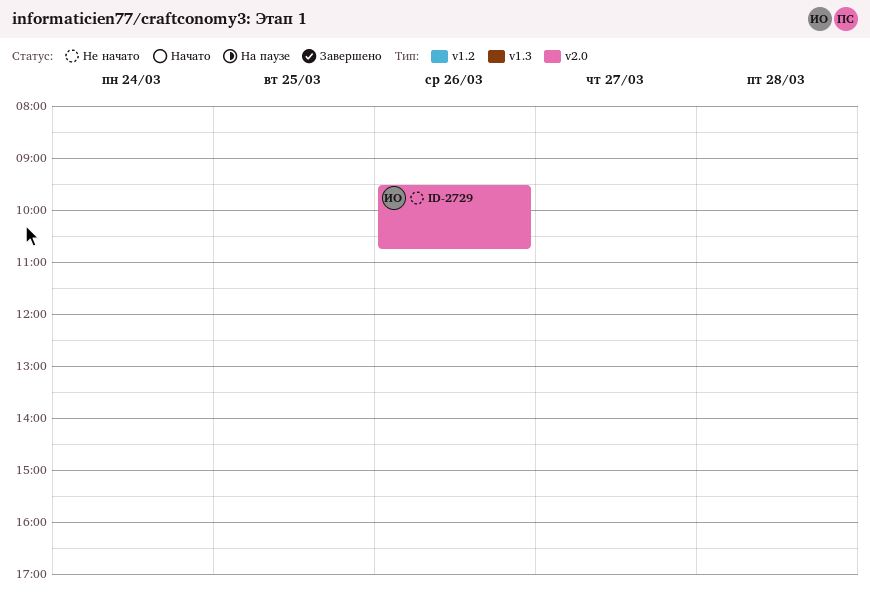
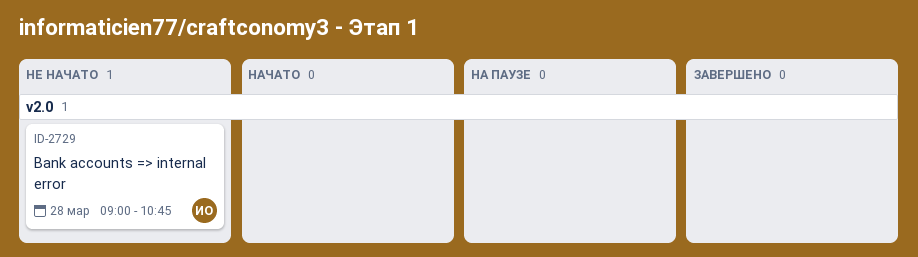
ID-2729, day: Mar 26 -> Mar 28
ID-2729, begins: 09:30 -> 09:00

